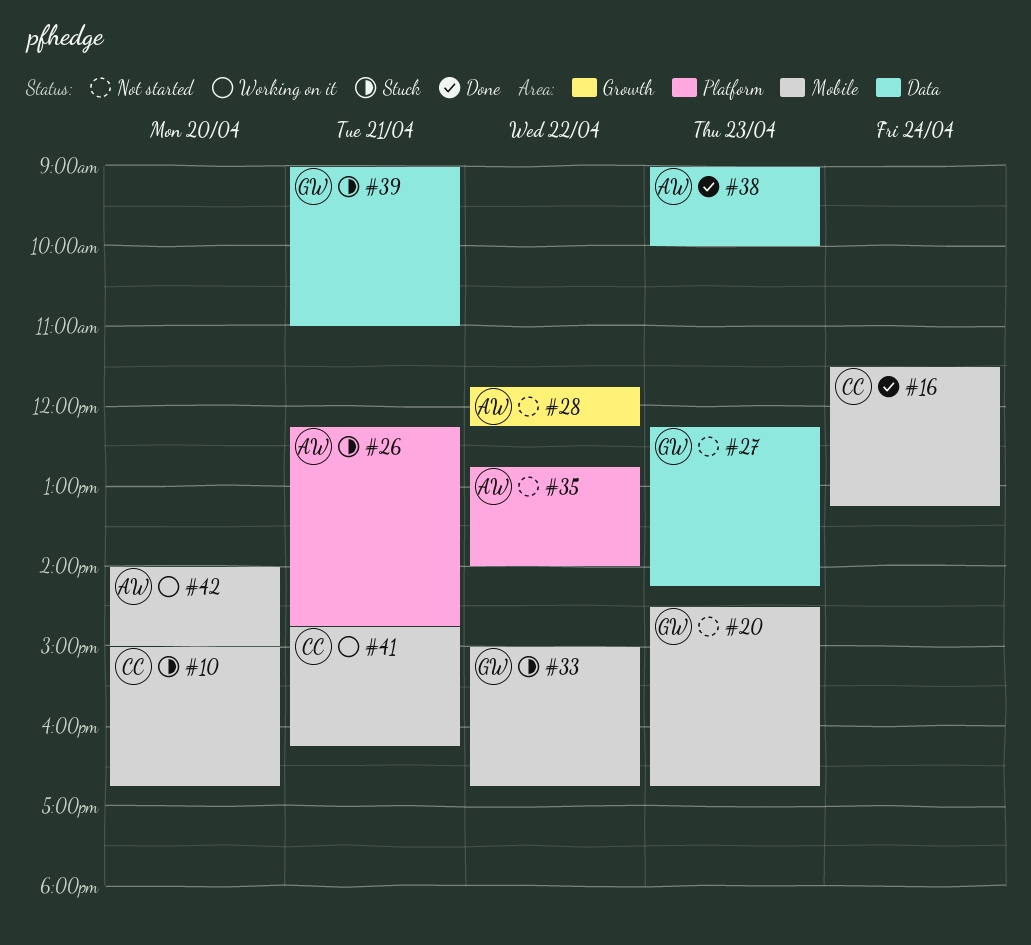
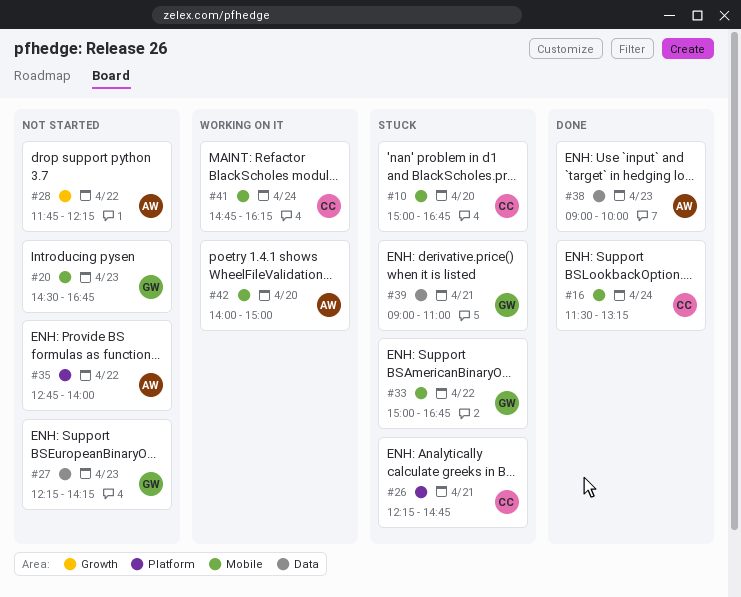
#26, owner: AW -> CC
#41, day: Apr 21 -> Apr 24

